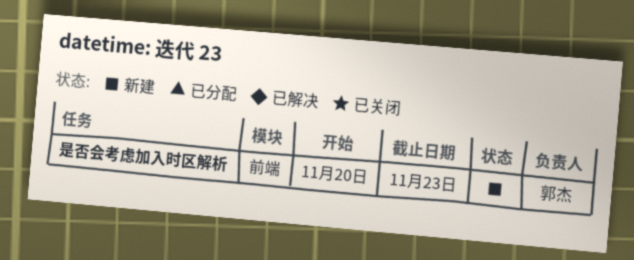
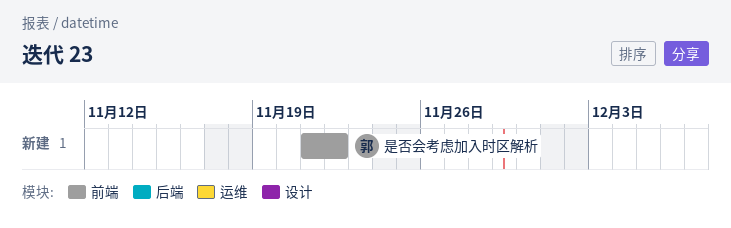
是否会考虑加入时区解析, start: Nov 20 -> Nov 21
是否会考虑加入时区解析, due: Nov 23 -> Nov 22

